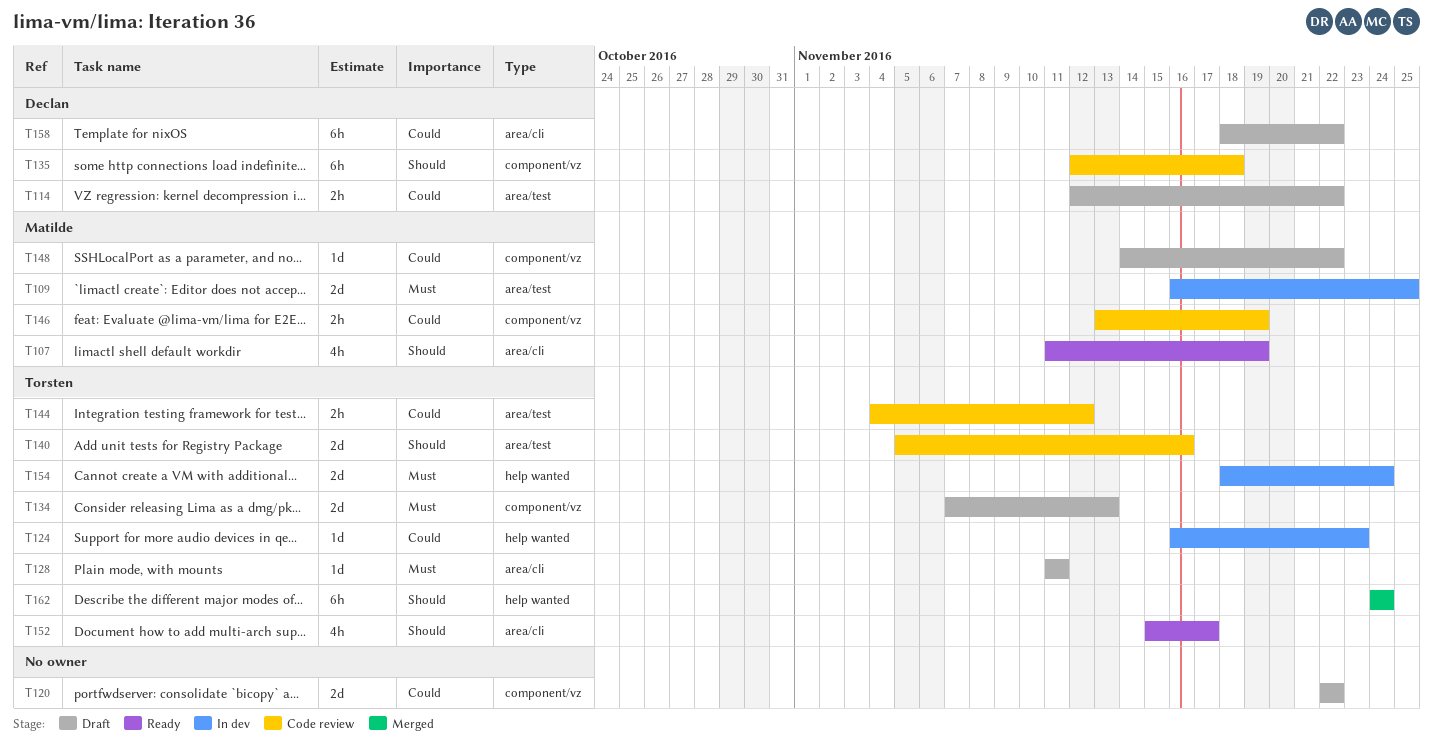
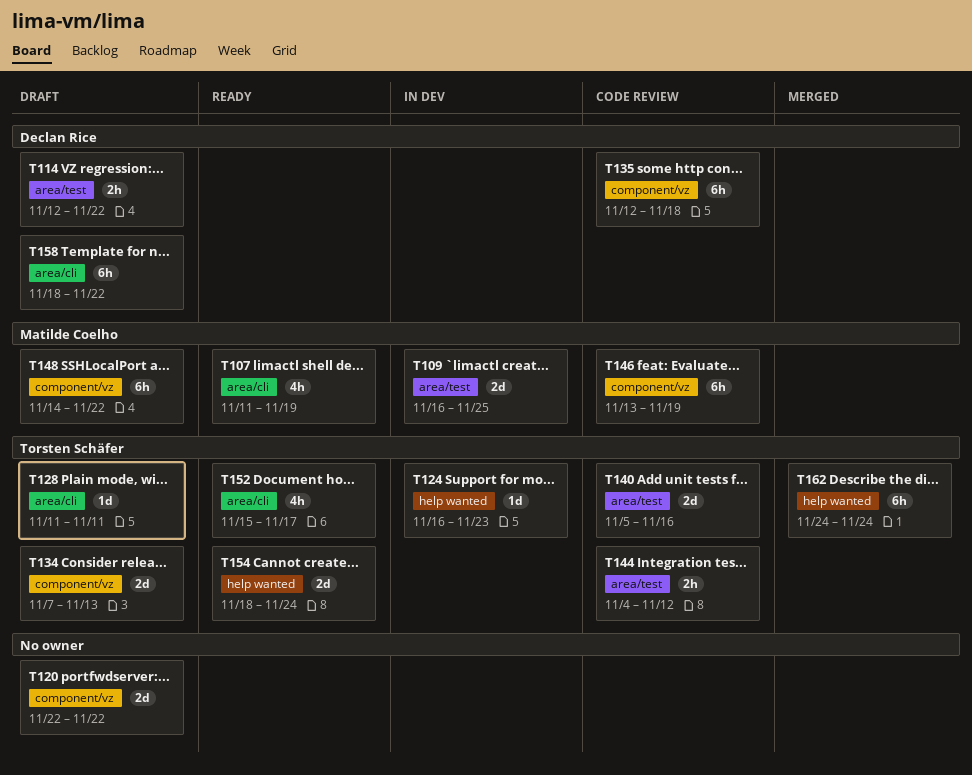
T146, estimate: 2h -> 6h
T148, estimate: 1d -> 6h
T154, status: In dev -> Ready

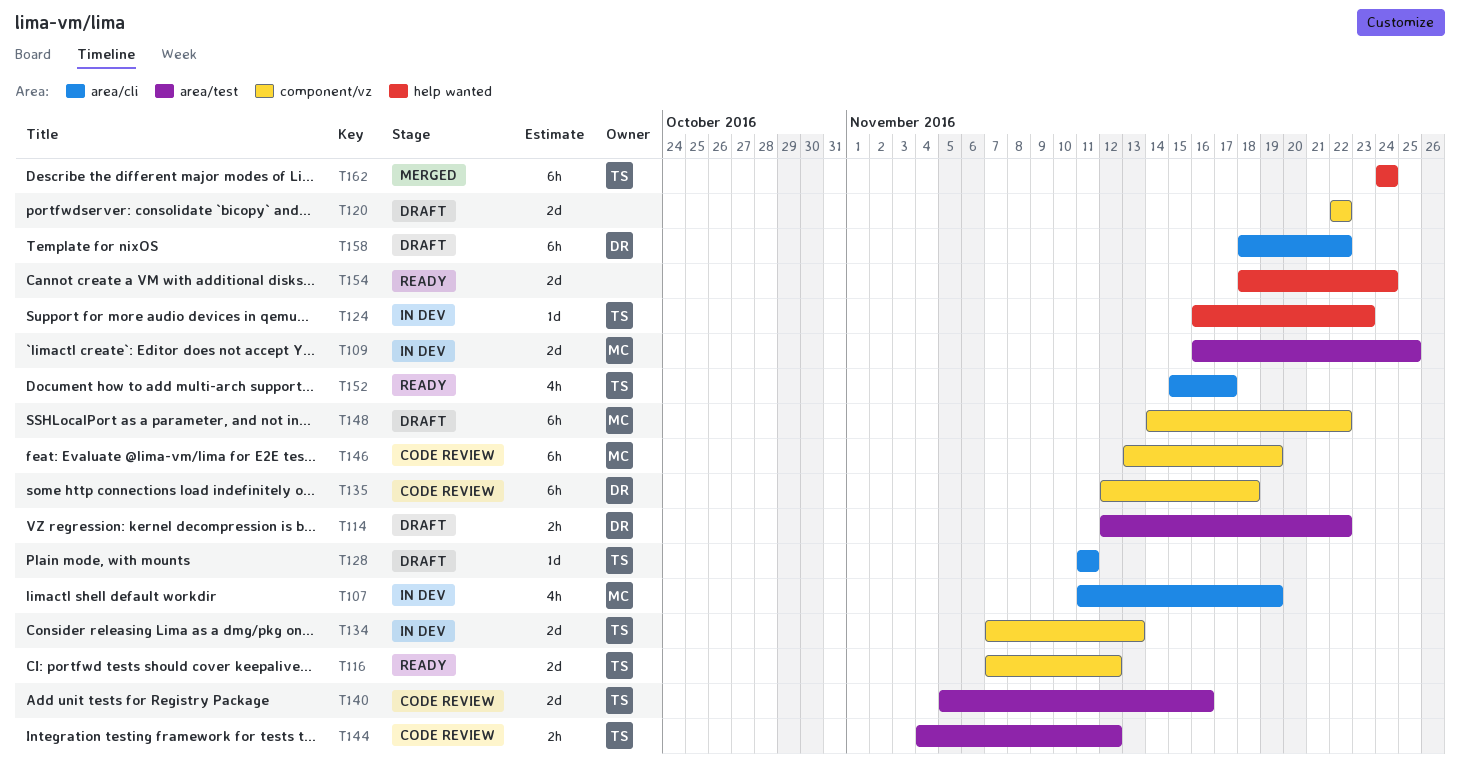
T107, status: Ready -> In dev
T116: none -> present
T134, status: Draft -> In dev
T154, owner: Torsten Schäfer -> none

